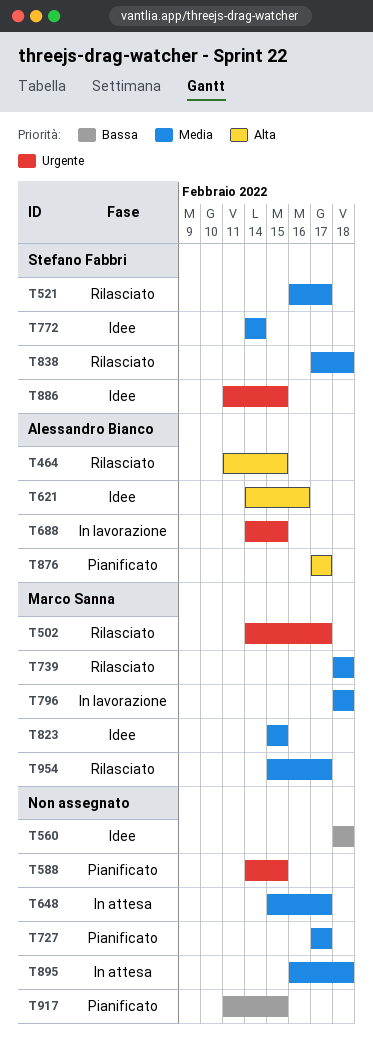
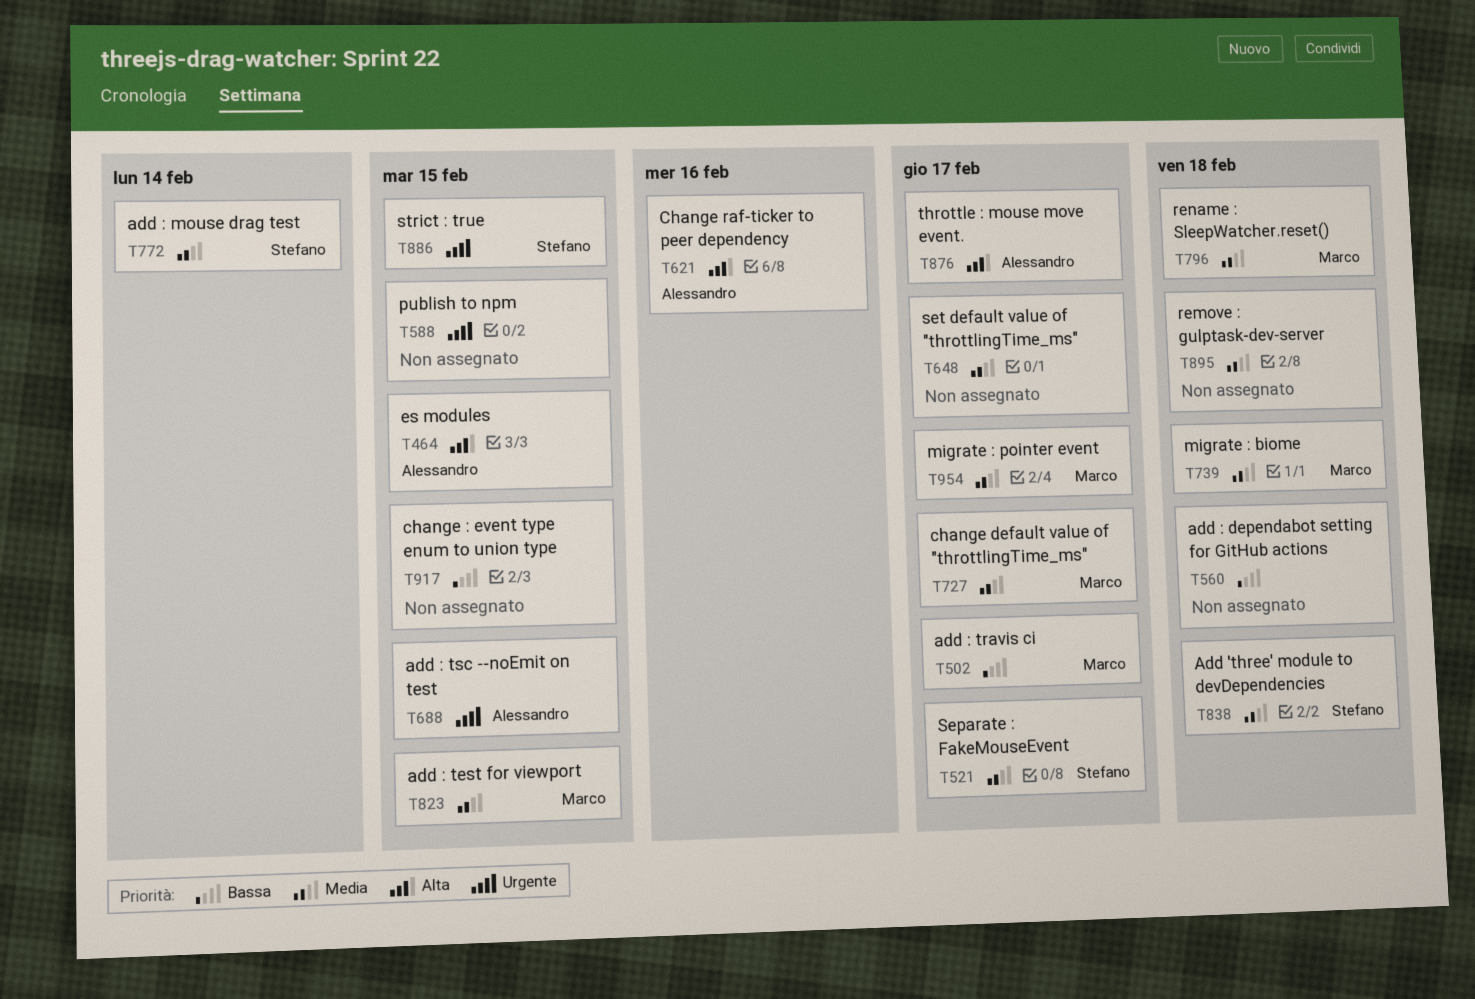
T502, priority: Urgente -> Bassa
T727, owner: none -> Marco Sanna

